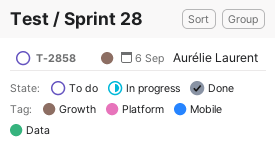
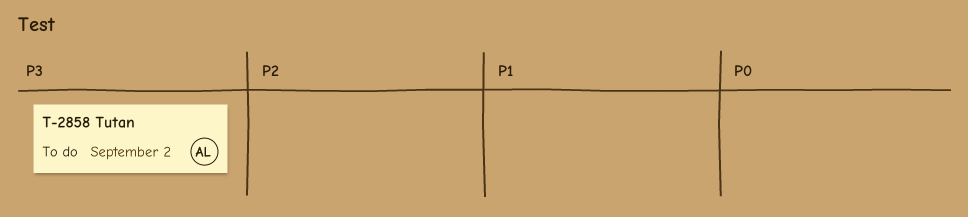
T-2858, due: Sep 6 -> Sep 2

